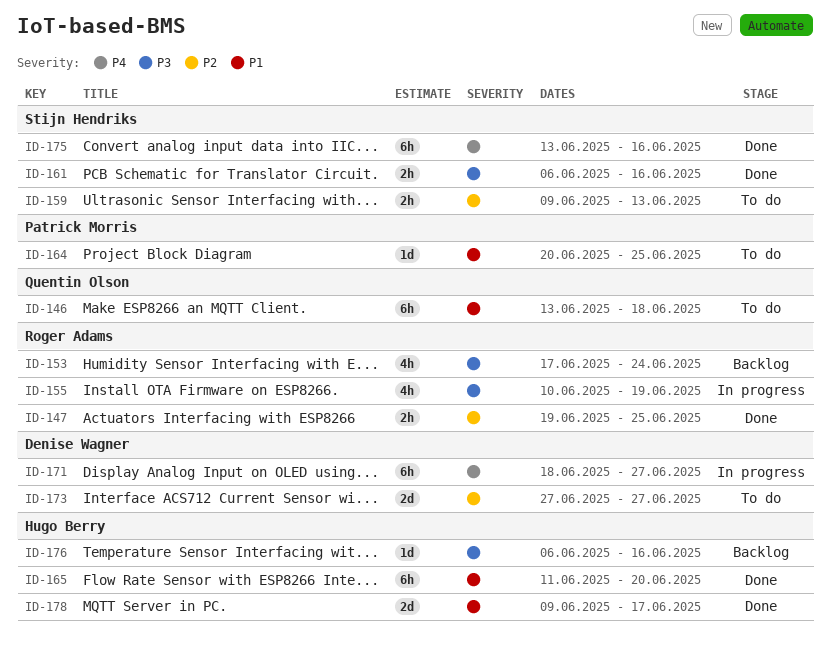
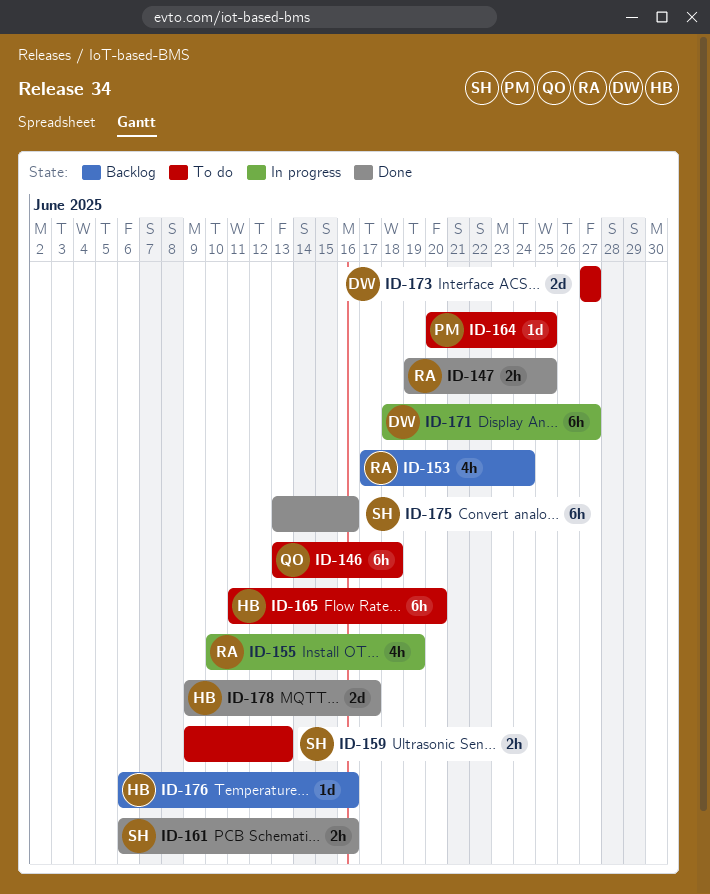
ID-165, status: Done -> To do

